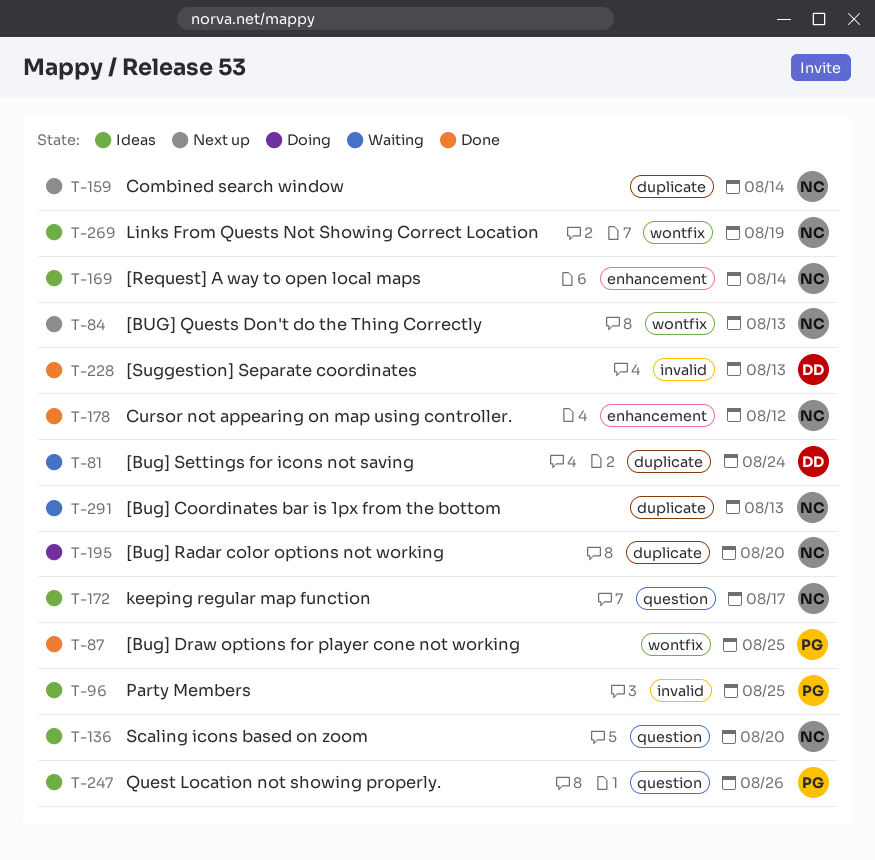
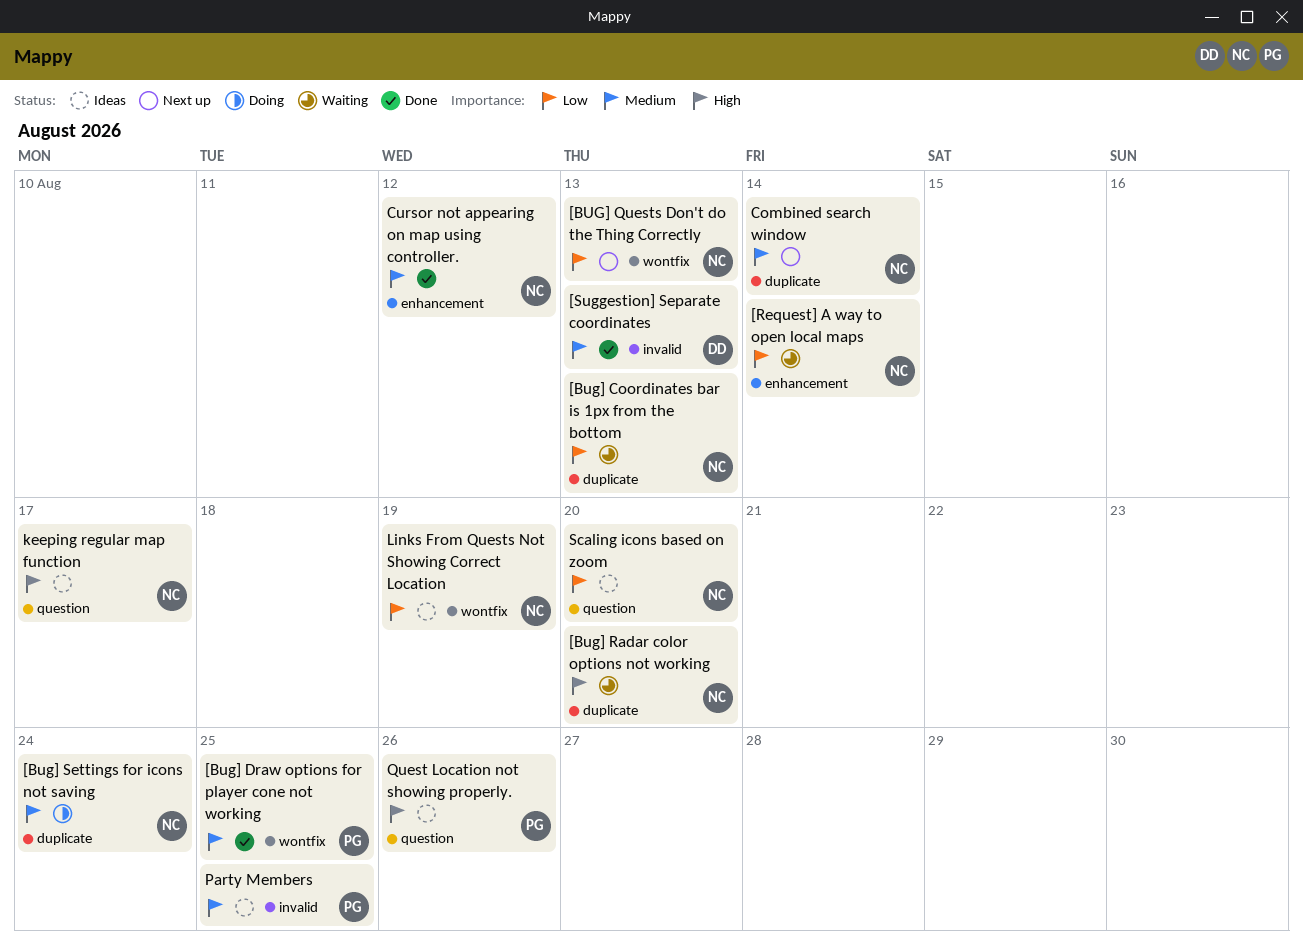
[Bug] Radar color options not working, status: Doing -> Waiting
[Bug] Settings for icons not saving, status: Waiting -> Doing
[Bug] Settings for icons not saving, owner: DD -> NC
[Request] A way to open local maps, status: Ideas -> Waiting

